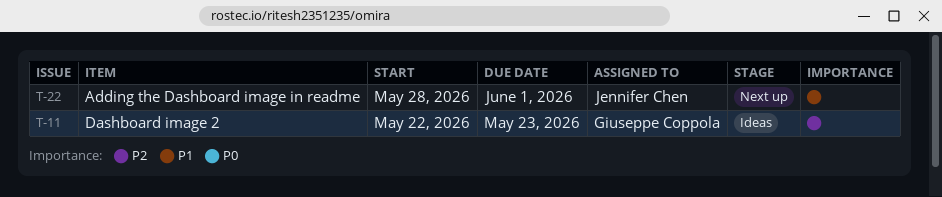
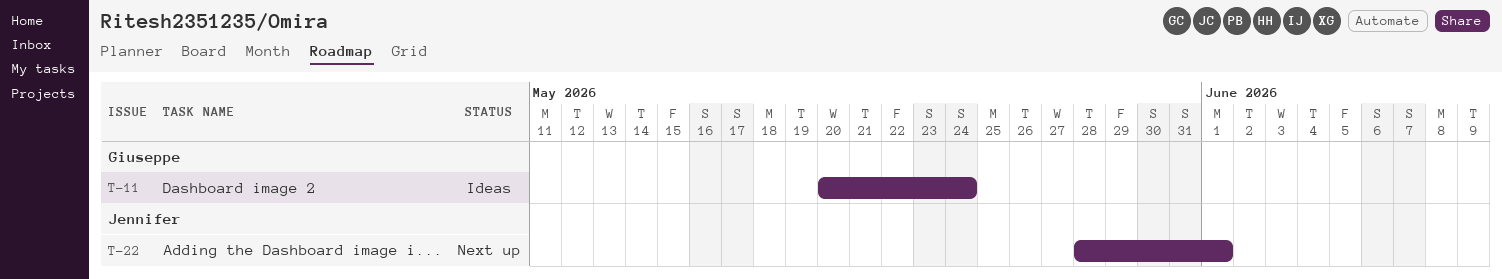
T-11, start: May 22 -> May 20
T-11, due: May 23 -> May 24

